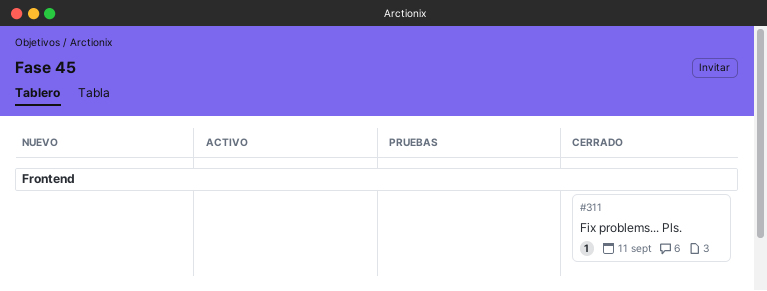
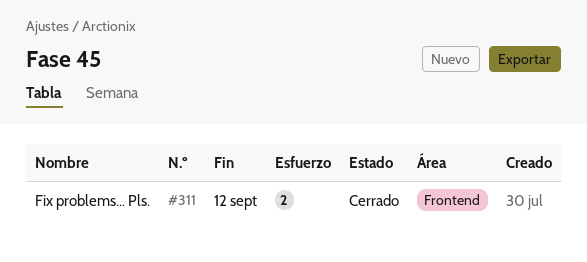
#311, estimate: 1 -> 2
#311, due: Sep 11 -> Sep 12

